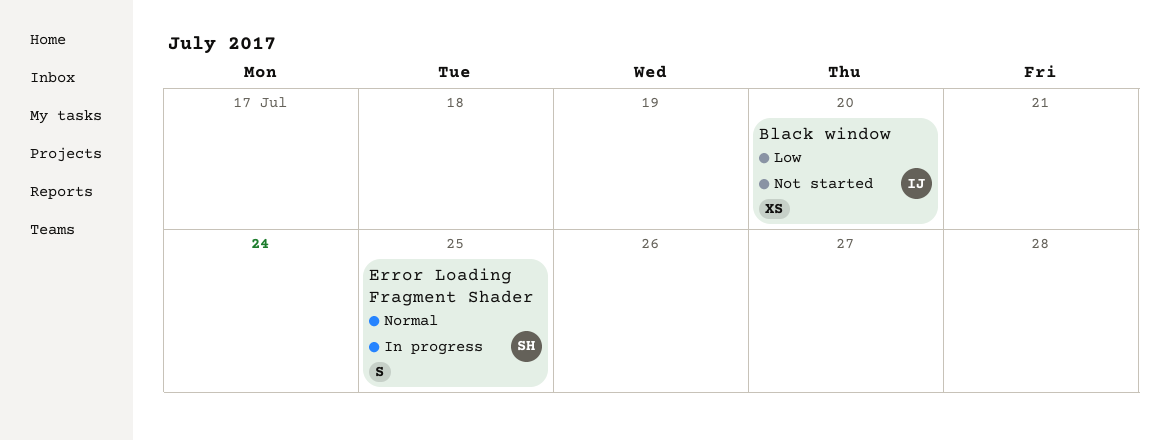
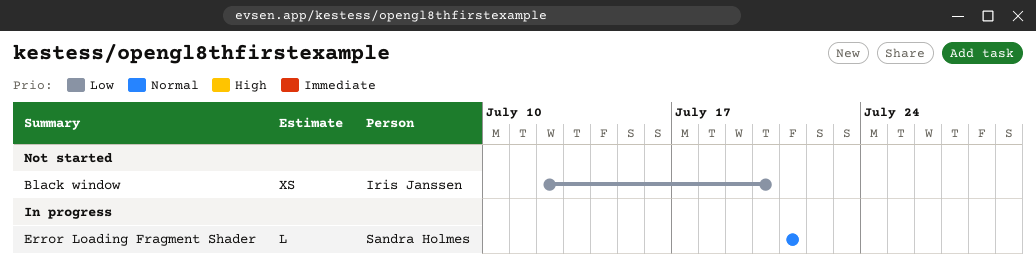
Error Loading Fragment Shader, estimate: S -> L
Error Loading Fragment Shader, due: Jul 25 -> Jul 21

